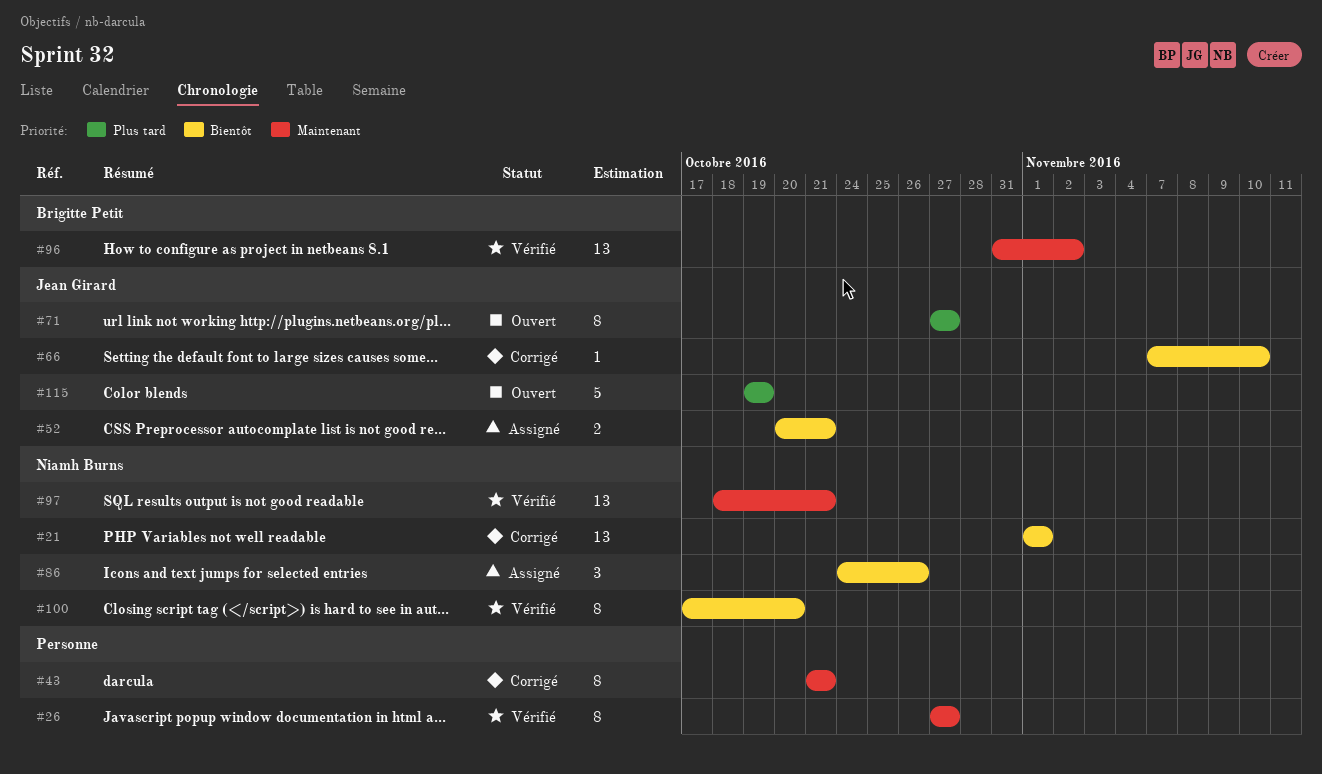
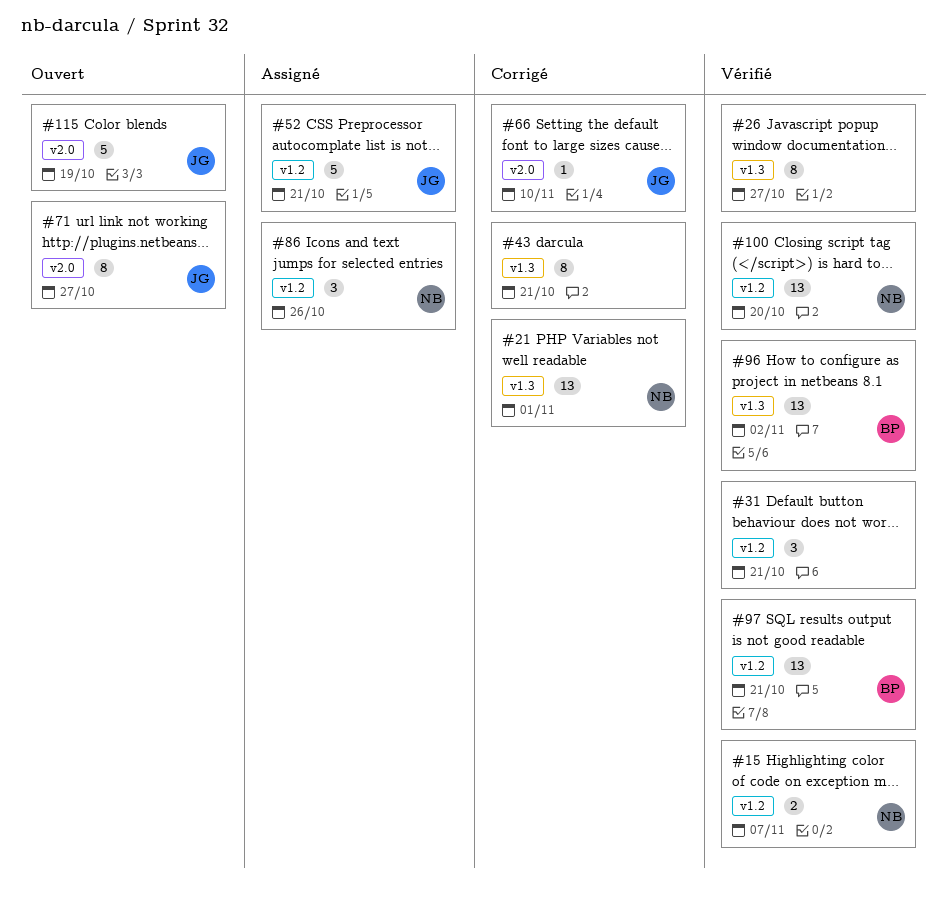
#15: none -> present
#31: none -> present
#52, estimate: 2 -> 5
#97, owner: Niamh Burns -> Brigitte Petit
#100, estimate: 8 -> 13

